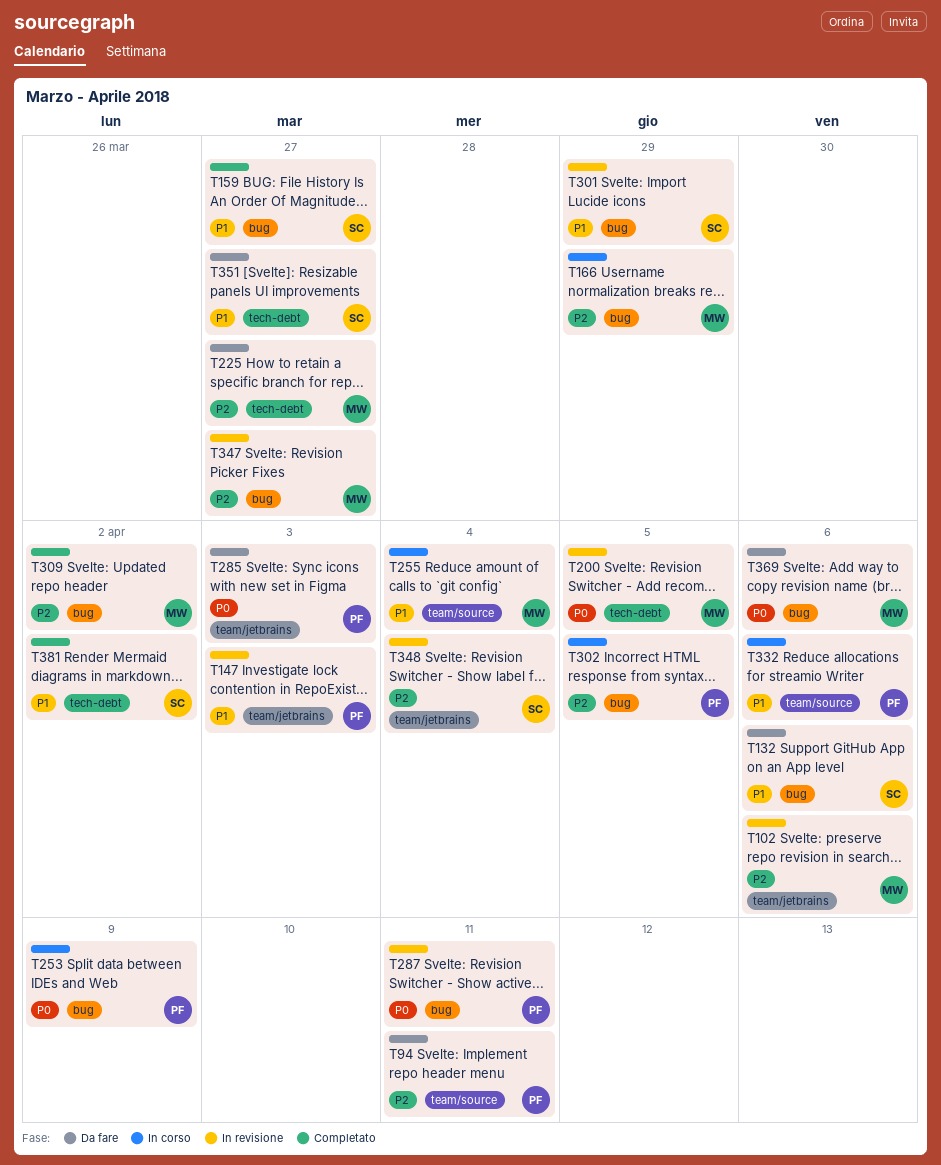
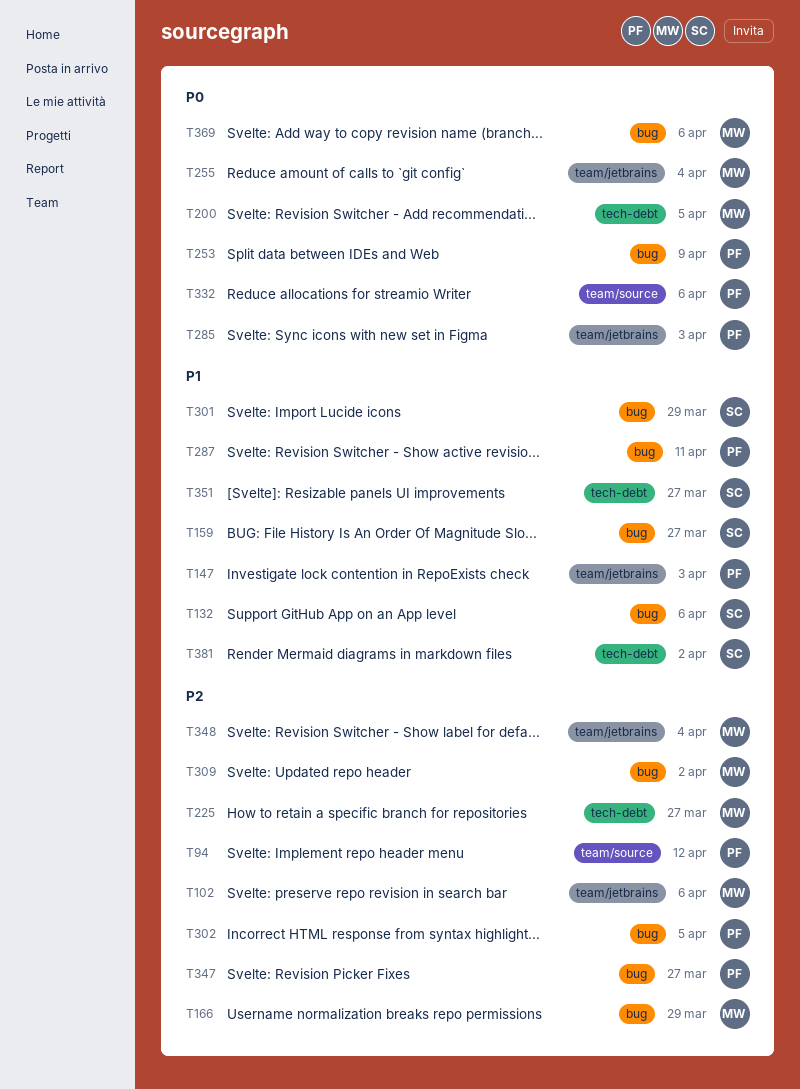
T94, due: Apr 11 -> Apr 12
T255, priority: P1 -> P0
T255, label: team/source -> team/jetbrains
T287, priority: P0 -> P1
T332, priority: P1 -> P0
T347, owner: MW -> PF
T348, owner: SC -> MW

